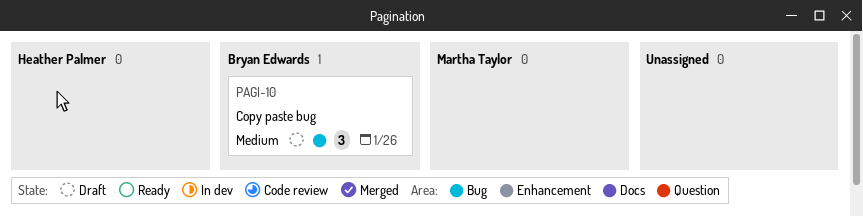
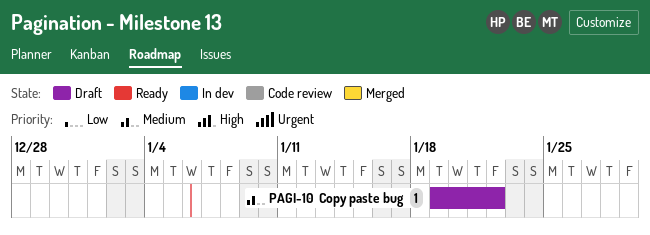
PAGI-10, estimate: 3 -> 1
PAGI-10, due: Jan 26 -> Jan 22

